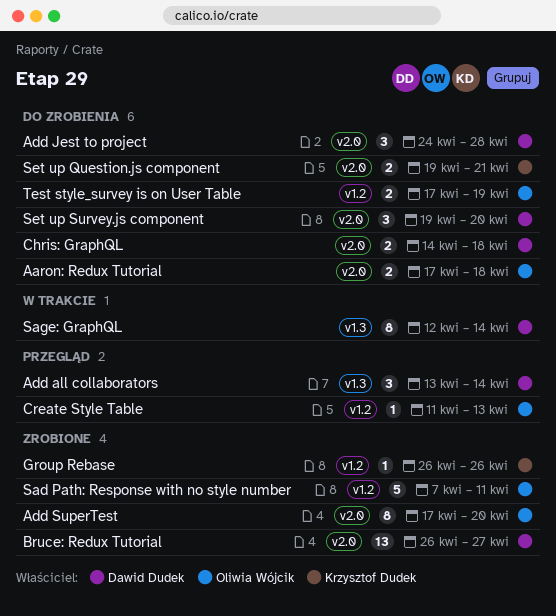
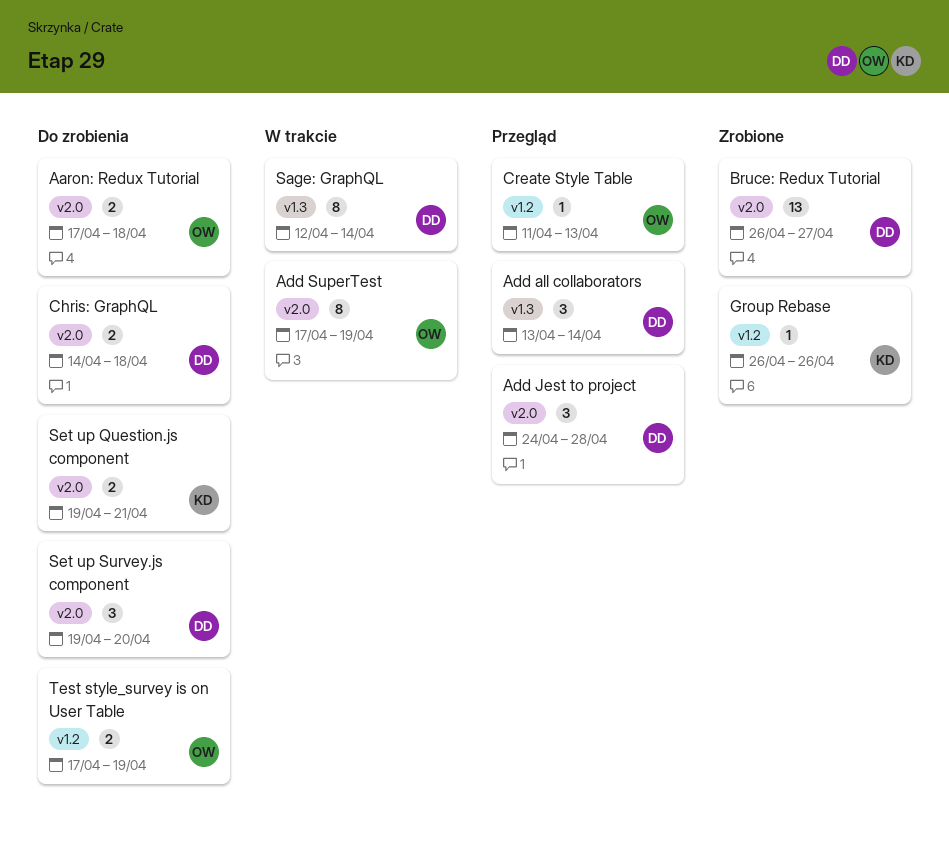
Add Jest to project, status: Do zrobienia -> Przegląd
Add SuperTest, status: Zrobione -> W trakcie
Add SuperTest, due: Apr 20 -> Apr 19
Sad Path: Response with no style number: present -> none

